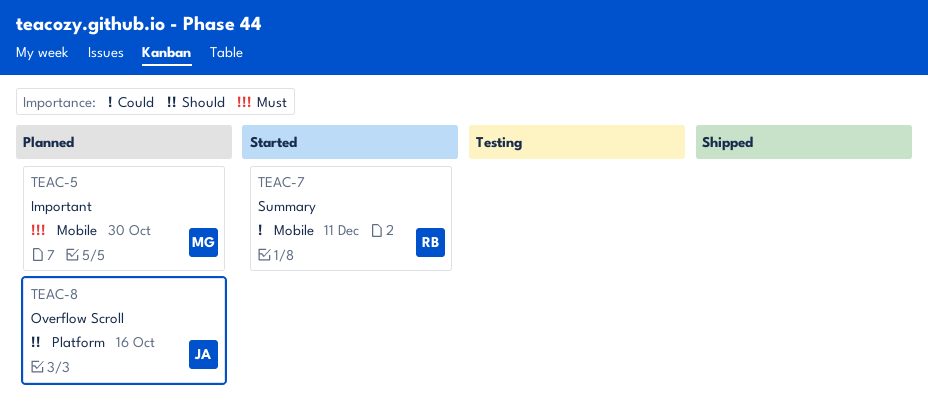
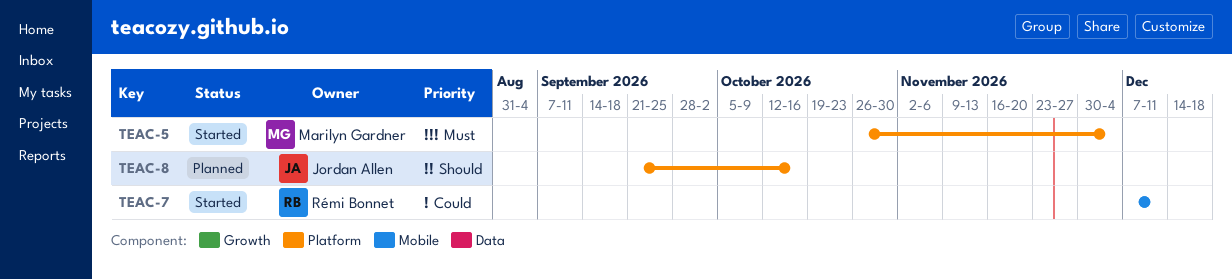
TEAC-5, status: Planned -> Started
TEAC-5, label: Mobile -> Platform
TEAC-5, due: Oct 30 -> Dec 4

